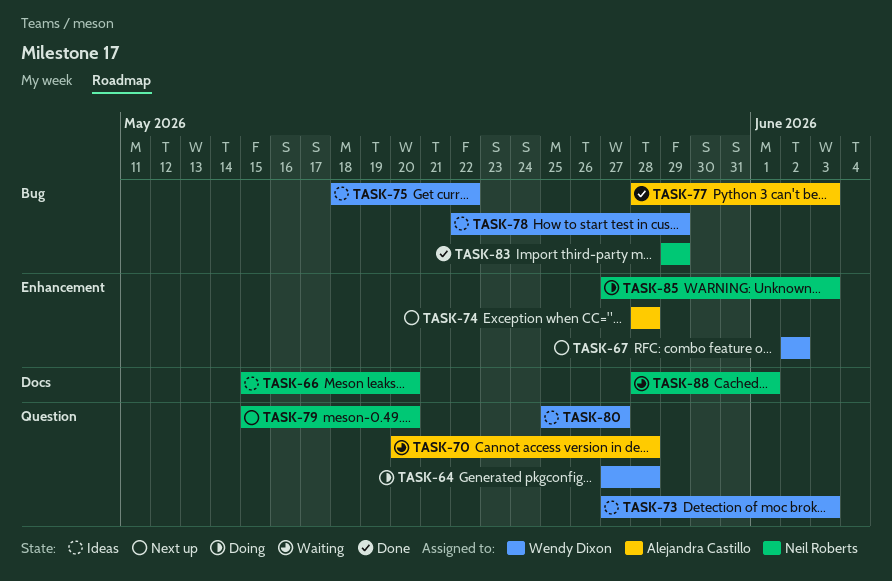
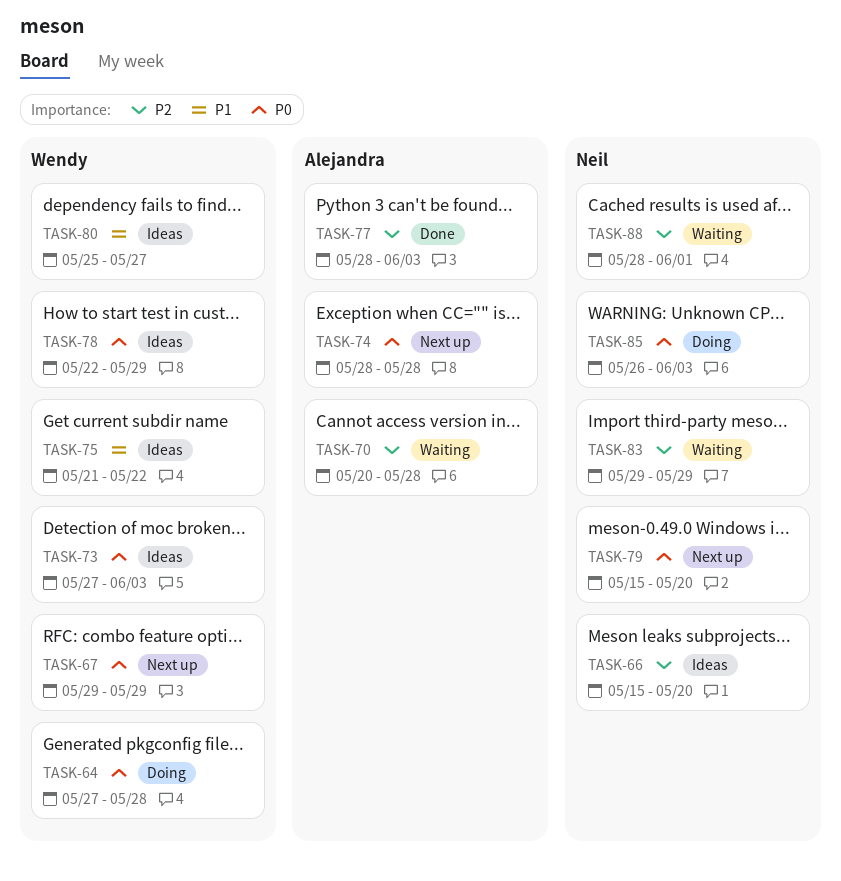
TASK-67, start: Jun 2 -> May 29
TASK-67, due: Jun 2 -> May 29
TASK-75, start: May 18 -> May 21
TASK-83, status: Done -> Waiting
TASK-85, start: May 27 -> May 26

